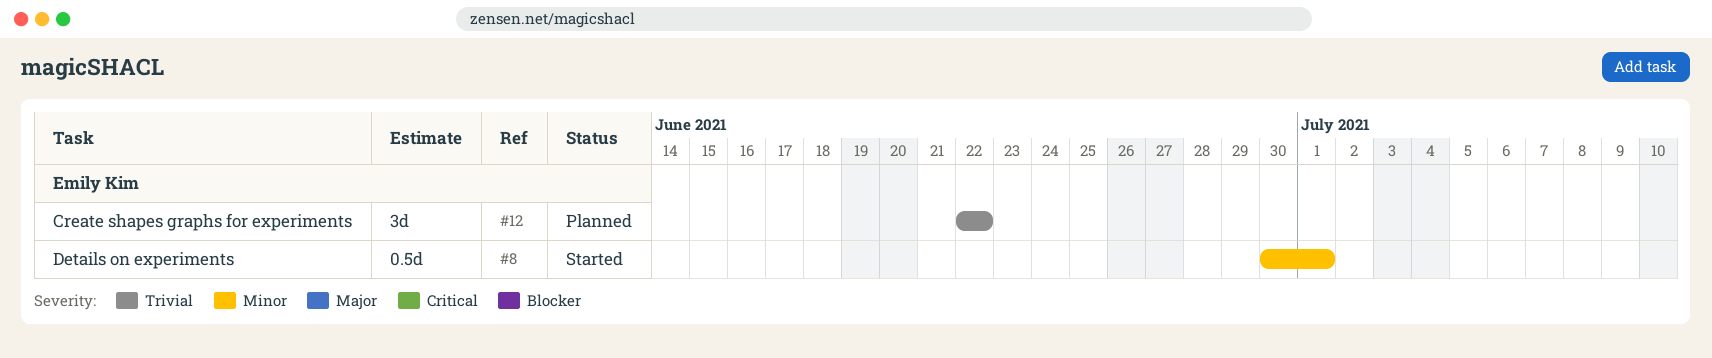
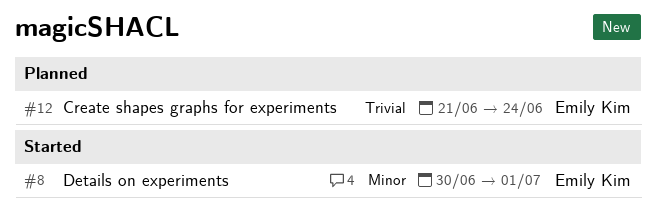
#12, start: Jun 22 -> Jun 21
#12, due: Jun 22 -> Jun 24

